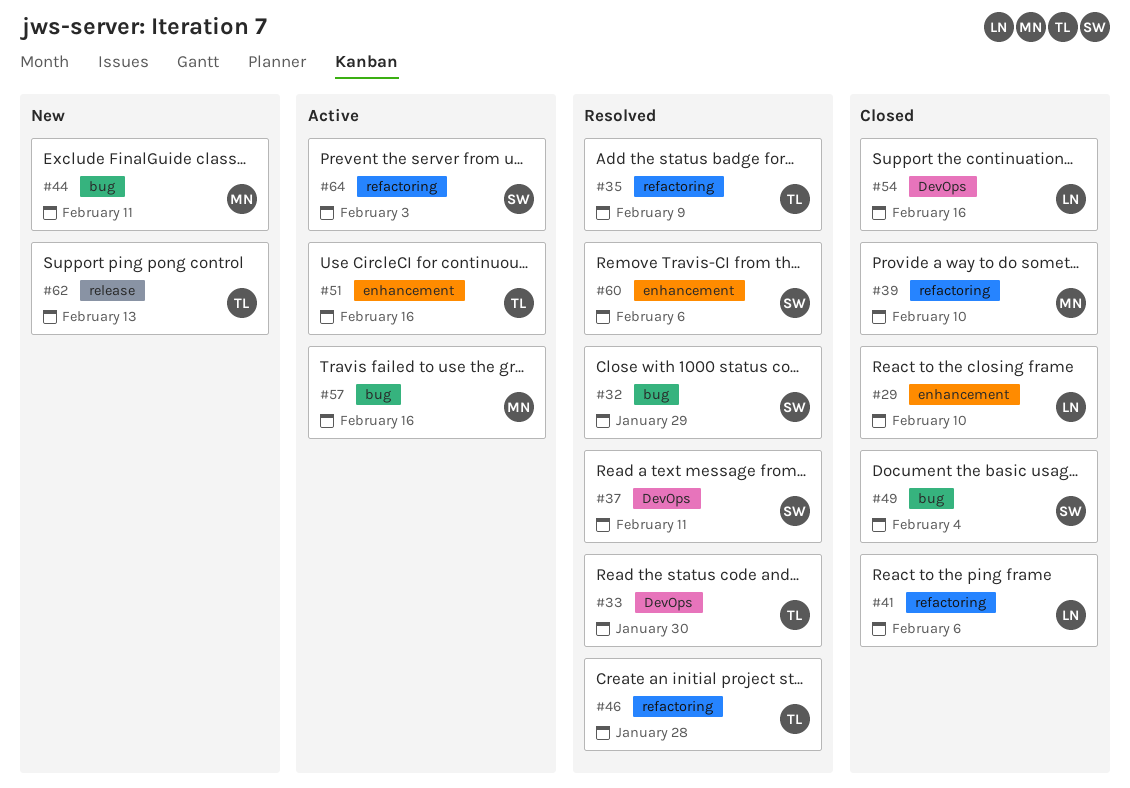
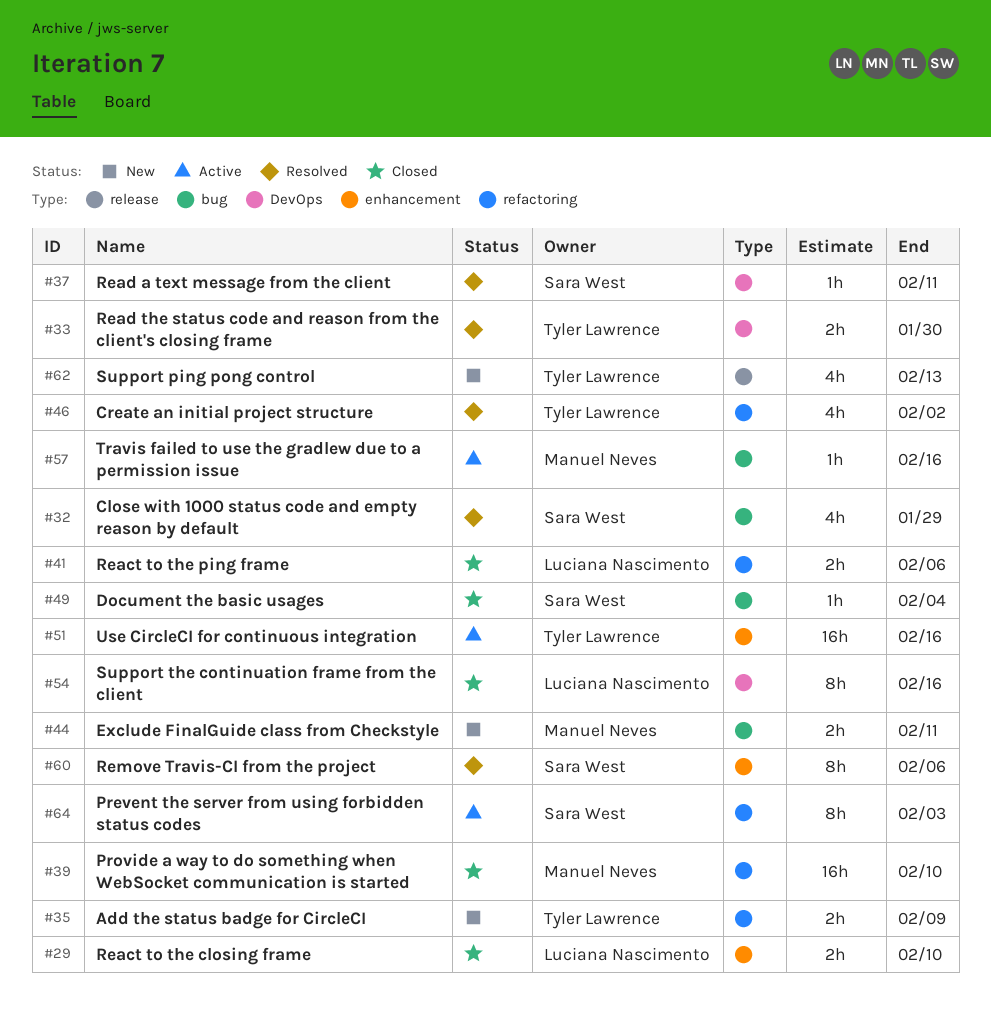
#35, status: Resolved -> New
#46, due: Jan 28 -> Feb 2

